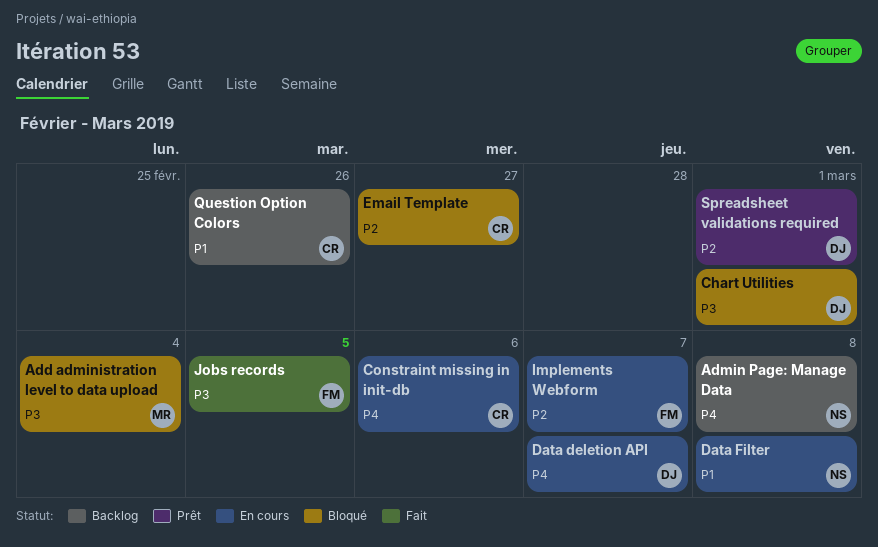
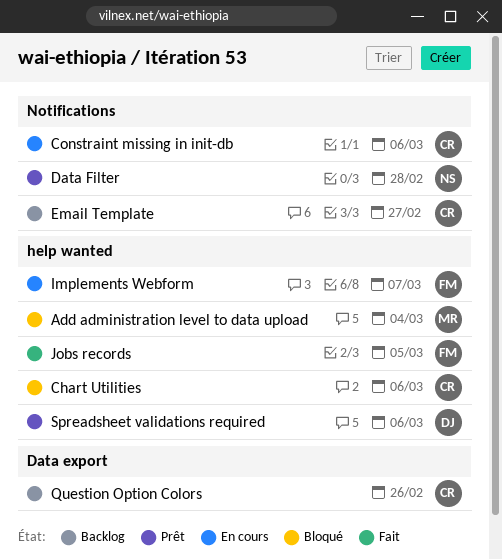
Admin Page: Manage Data: present -> none
Chart Utilities, owner: DJ -> CR
Chart Utilities, due: Mar 1 -> Mar 6
Data deletion API: present -> none
Data Filter, status: En cours -> Prêt
Data Filter, due: Mar 8 -> Feb 28
Email Template, status: Bloqué -> Backlog
Spreadsheet validations required, due: Mar 1 -> Mar 6

